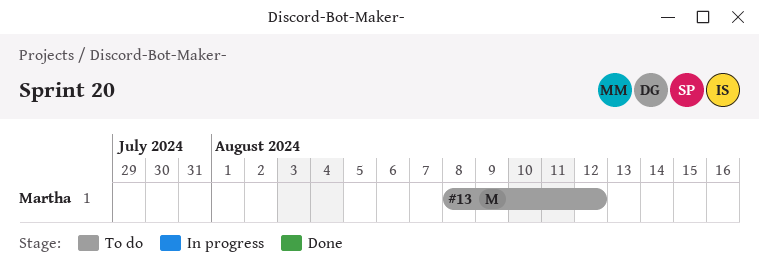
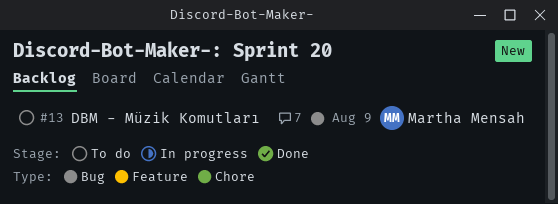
#13, due: Aug 12 -> Aug 9

